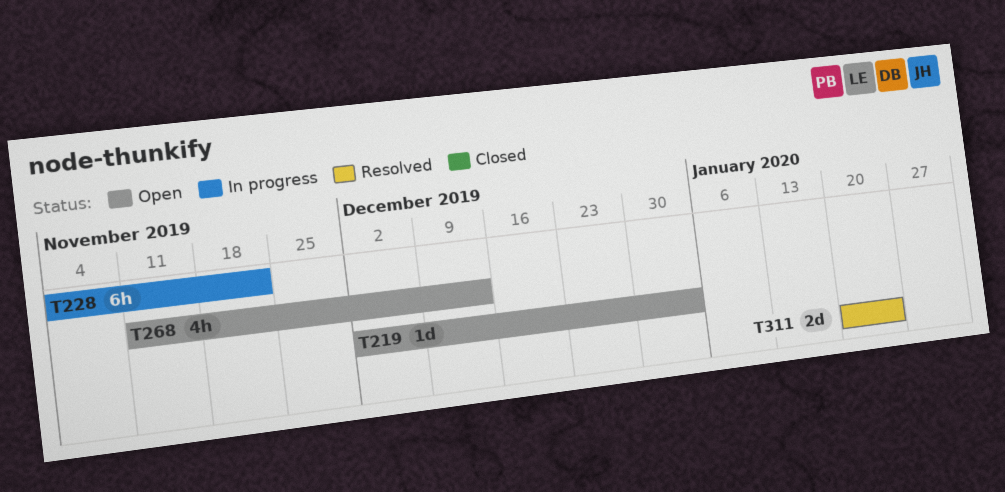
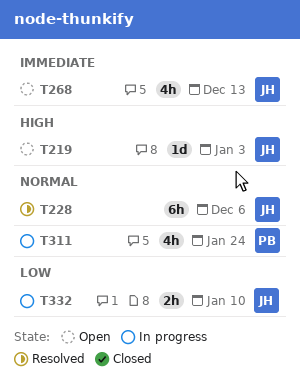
T228, status: In progress -> Resolved
T228, due: Nov 22 -> Dec 6
T311, status: Resolved -> In progress
T311, estimate: 2d -> 4h
T332: none -> present

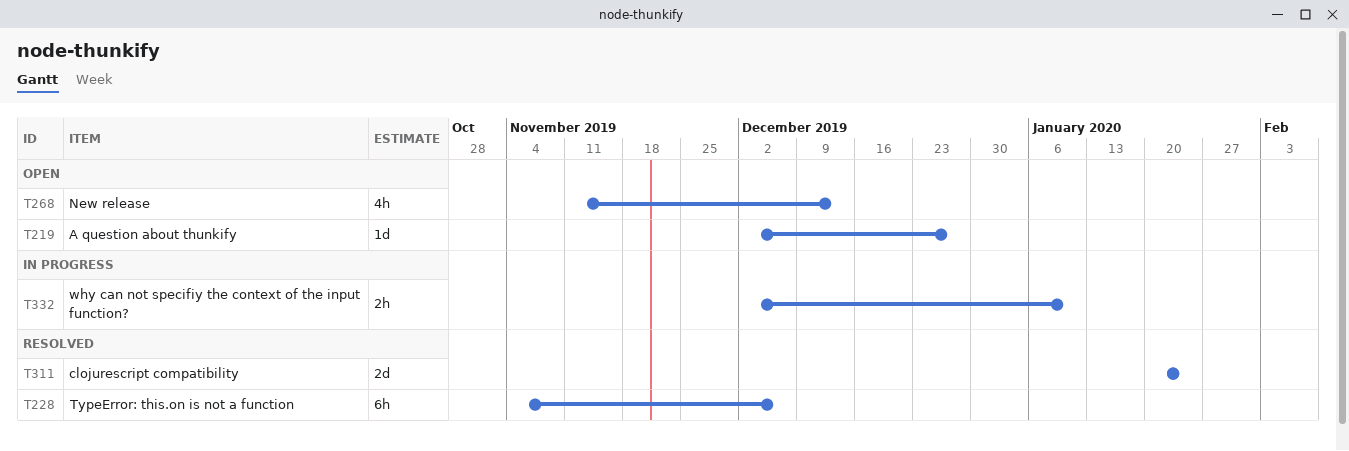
T219, due: Jan 3 -> Dec 27
T311, status: In progress -> Resolved
T311, estimate: 4h -> 2d

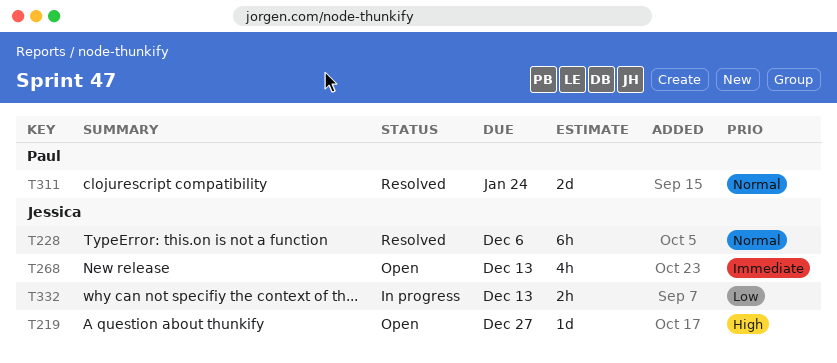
T332, due: Jan 10 -> Dec 13

